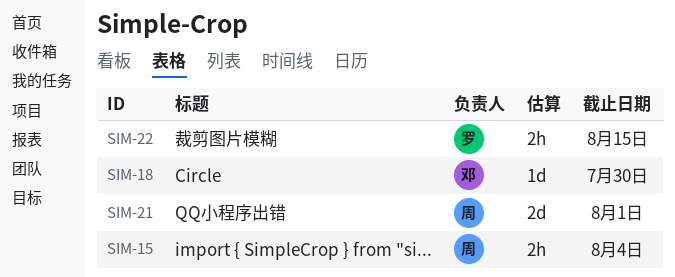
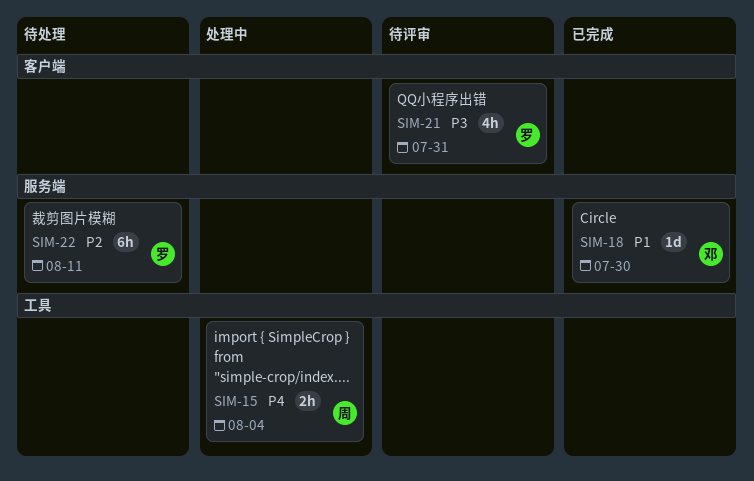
SIM-21, owner: 周 -> 罗
SIM-21, estimate: 2d -> 4h
SIM-21, due: Aug 1 -> Jul 31
SIM-22, estimate: 2h -> 6h
SIM-22, due: Aug 15 -> Aug 11

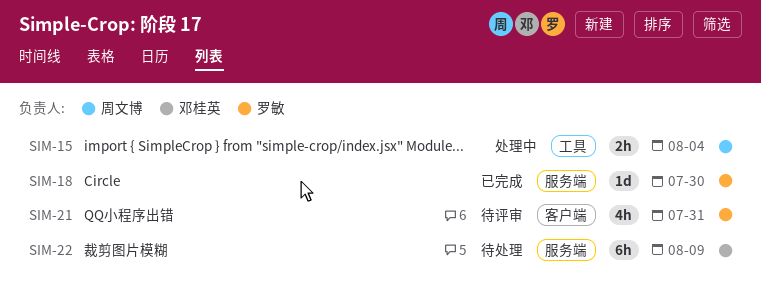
SIM-18, owner: 邓桂英 -> 罗敏
SIM-22, owner: 罗敏 -> 邓桂英
SIM-22, due: Aug 11 -> Aug 9

